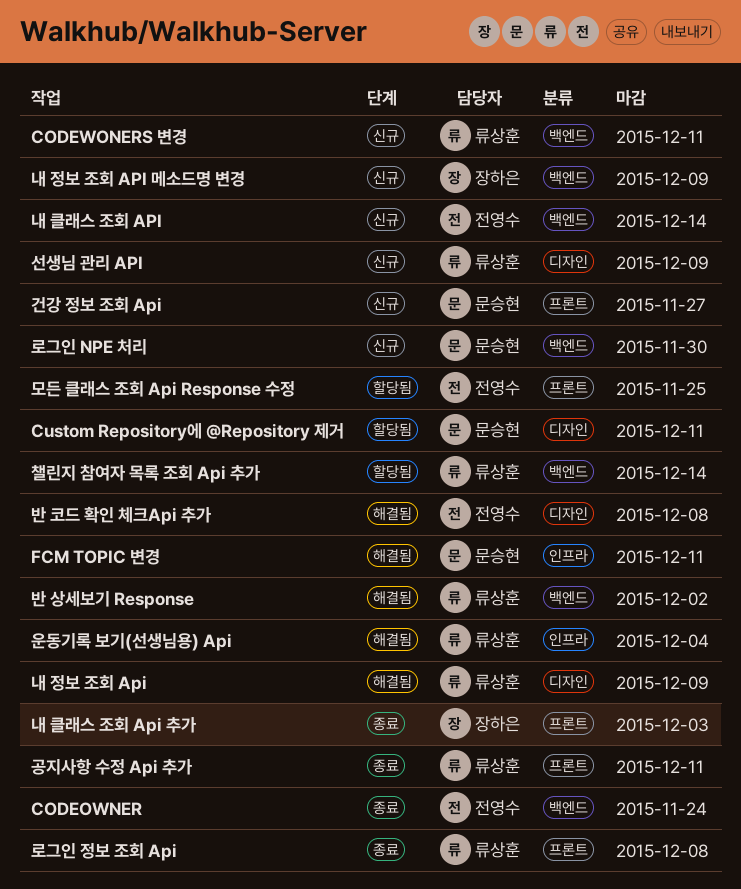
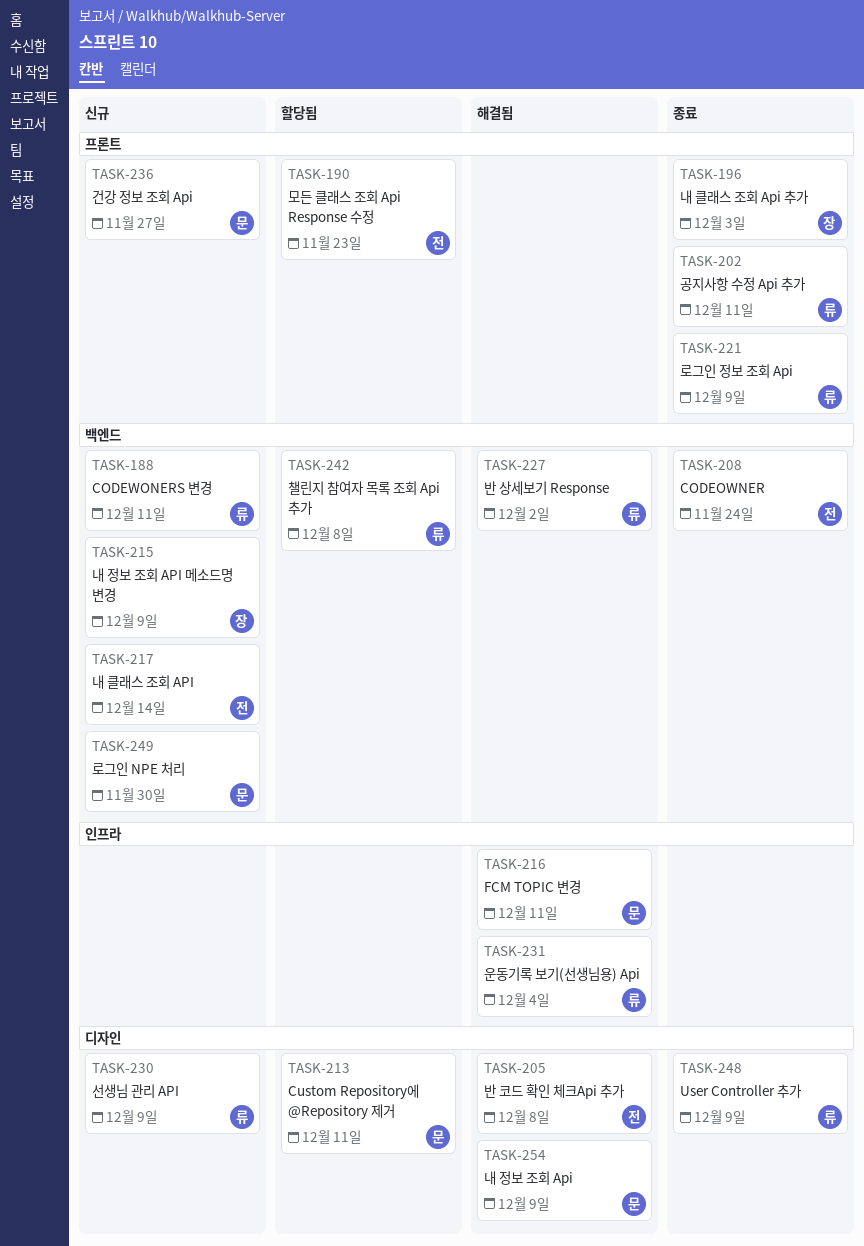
User Controller 추가: none -> present
내 정보 조회 Api, owner: 류상훈 -> 문승현
로그인 정보 조회 Api, due: Dec 8 -> Dec 9
모든 클래스 조회 Api Response 수정, due: Nov 25 -> Nov 23
챌린지 참여자 목록 조회 Api 추가, due: Dec 14 -> Dec 8

